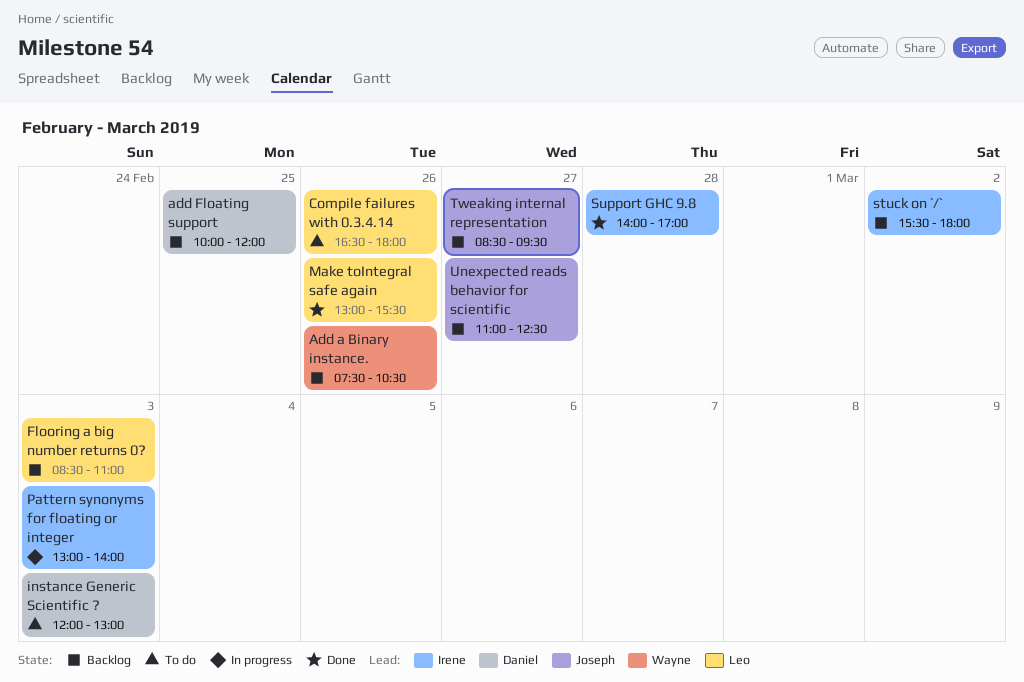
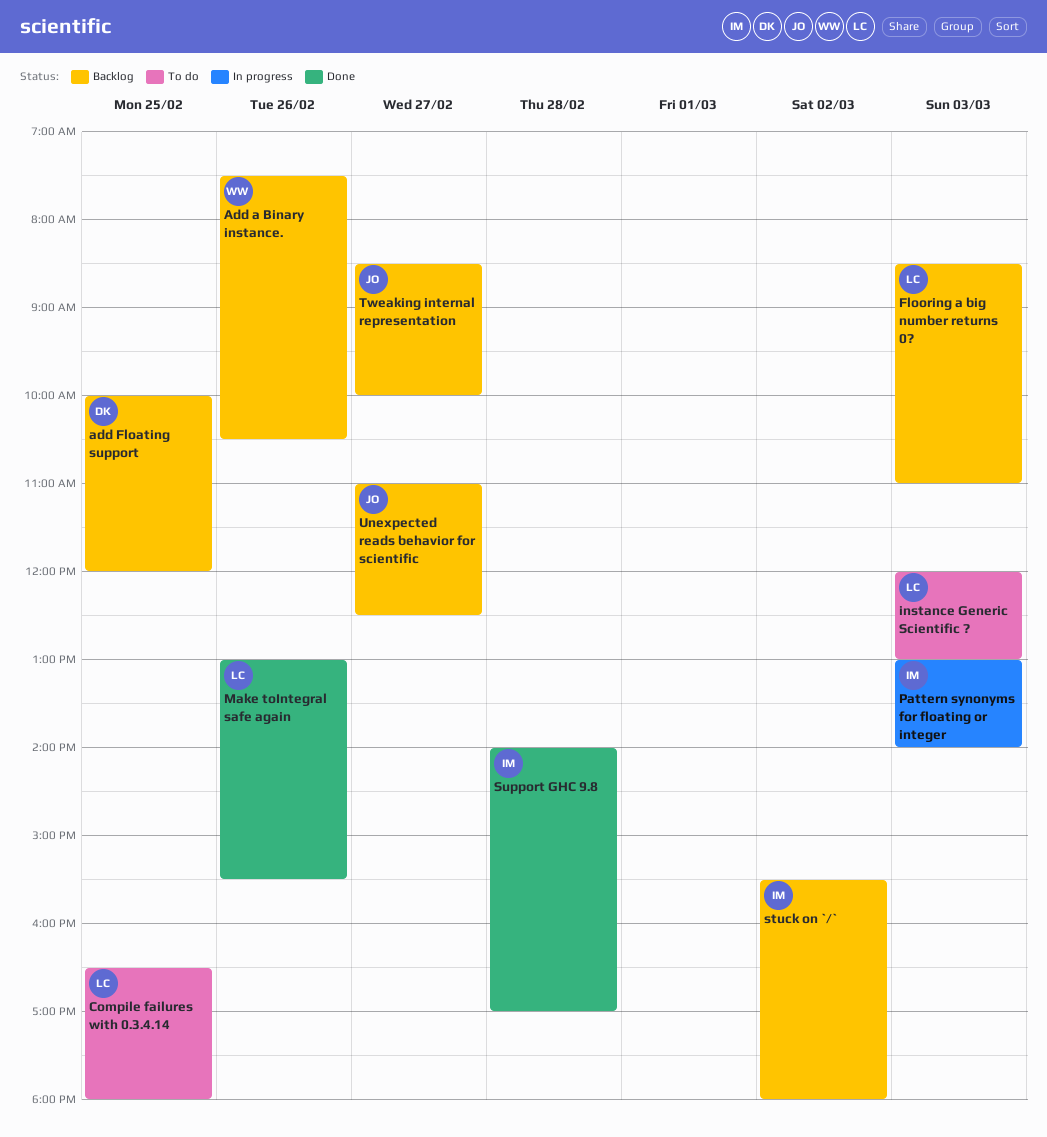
Compile failures with 0.3.4.14, day: Feb 26 -> Feb 25
instance Generic Scientific ?, owner: Daniel -> Leo
Tweaking internal representation, ends: 09:30 -> 10:00

